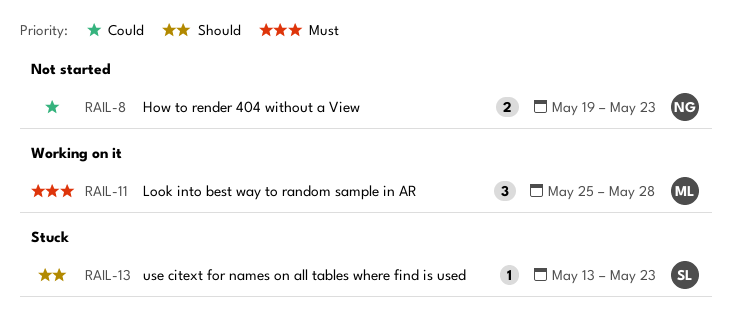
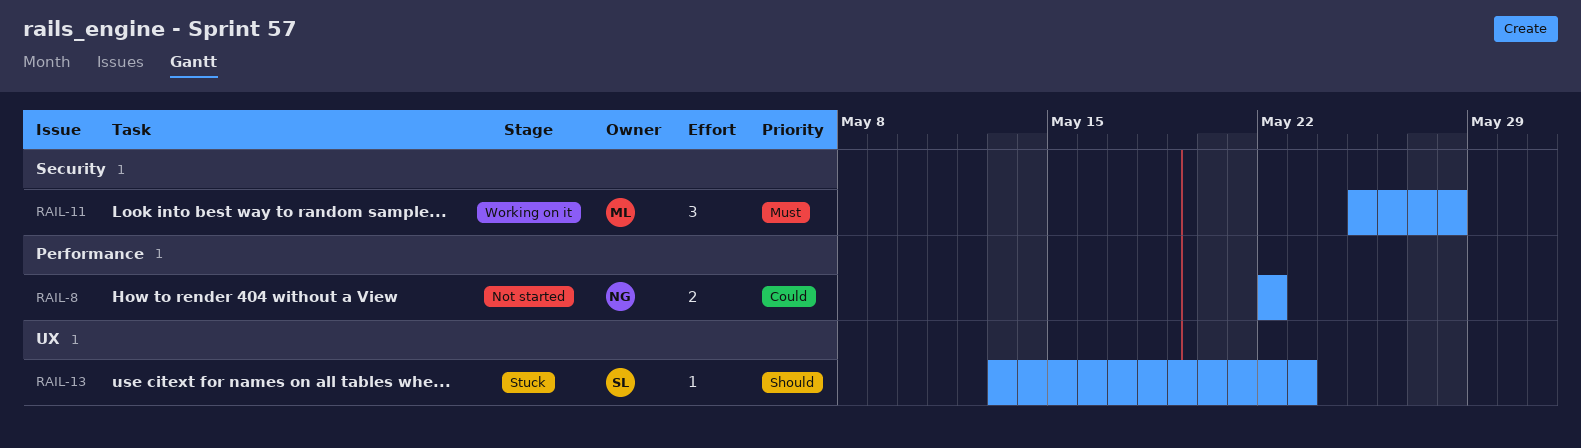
RAIL-8, start: May 19 -> May 22
RAIL-8, due: May 23 -> May 22

